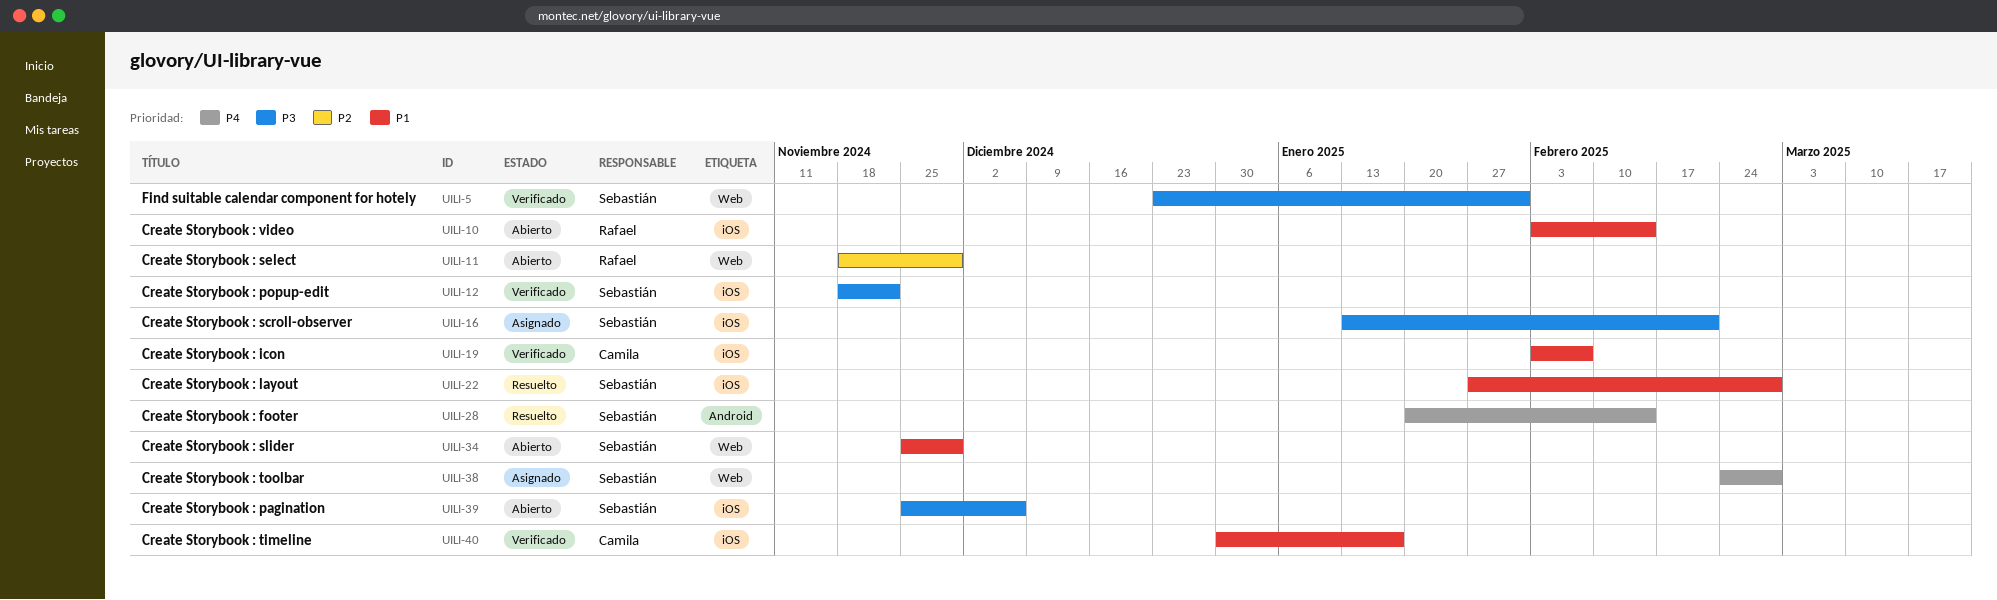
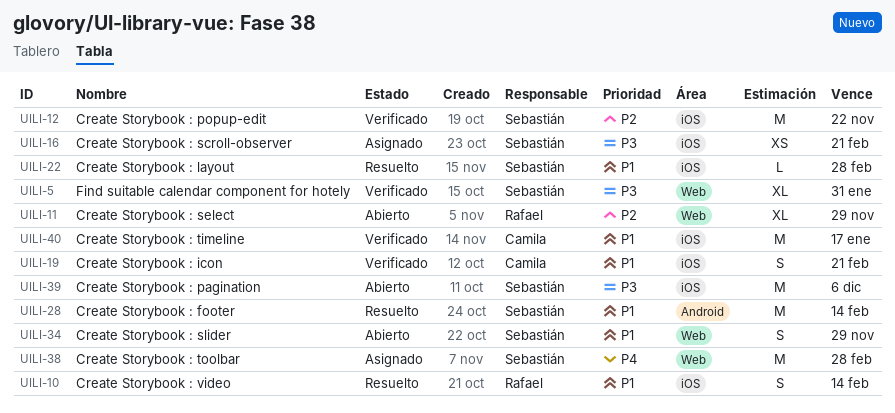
UILI-10, status: Abierto -> Resuelto
UILI-12, priority: P3 -> P2
UILI-19, due: Feb 7 -> Feb 21
UILI-28, priority: P4 -> P1

